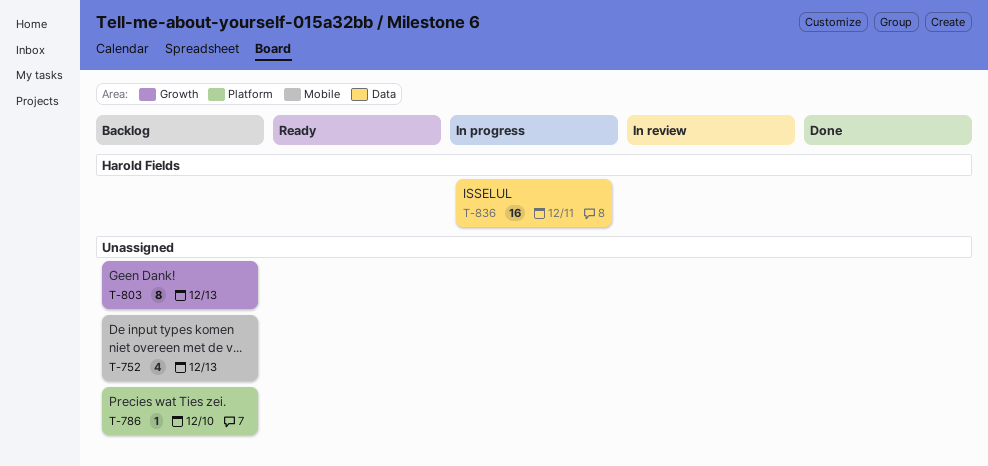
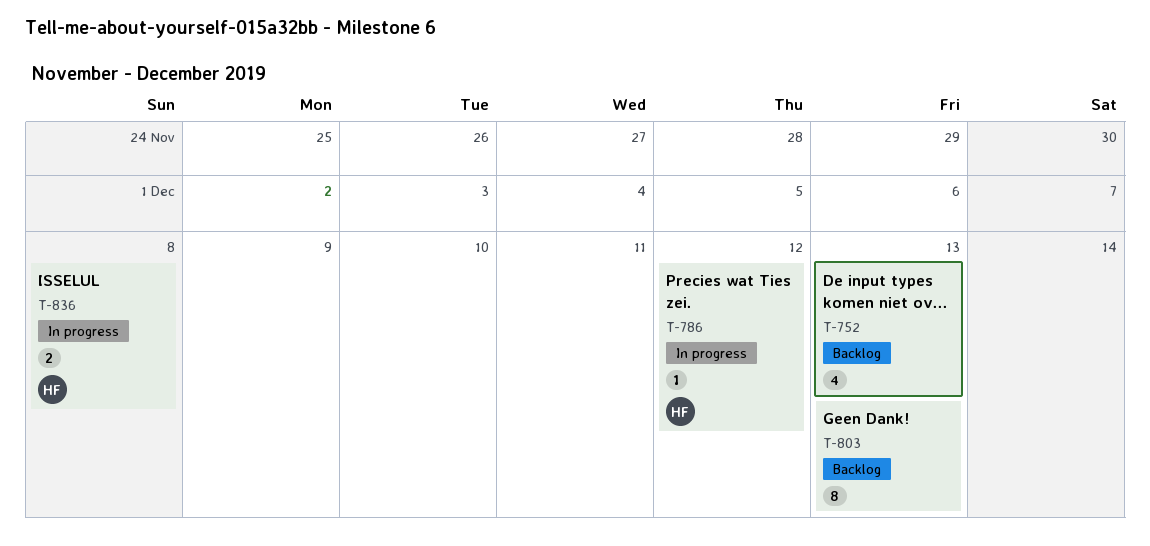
T-786, status: Backlog -> In progress
T-786, owner: none -> Harold Fields
T-786, due: Dec 10 -> Dec 12
T-836, estimate: 16 -> 2
T-836, due: Dec 11 -> Dec 8

